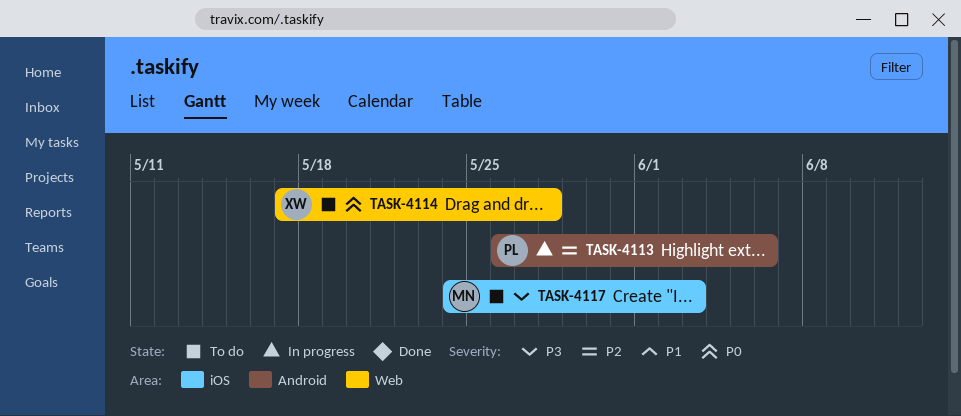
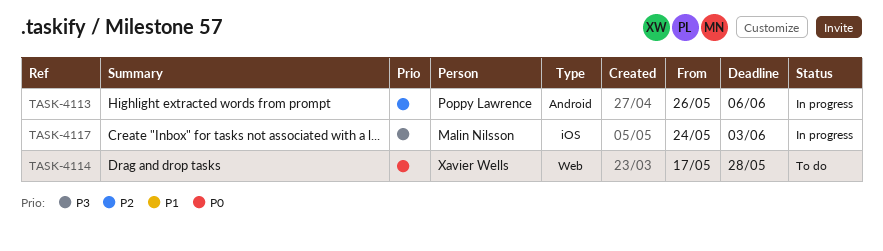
TASK-4117, status: To do -> In progress

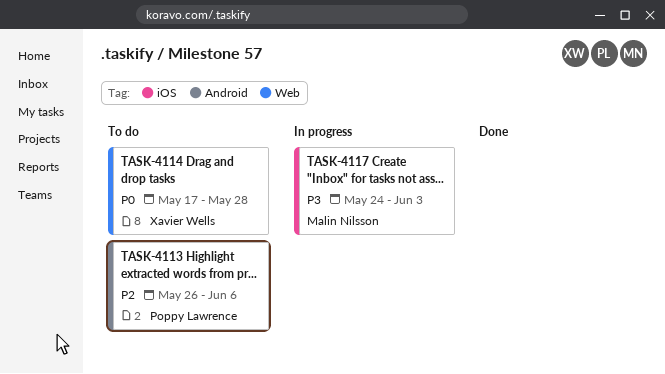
TASK-4113, status: In progress -> To do

